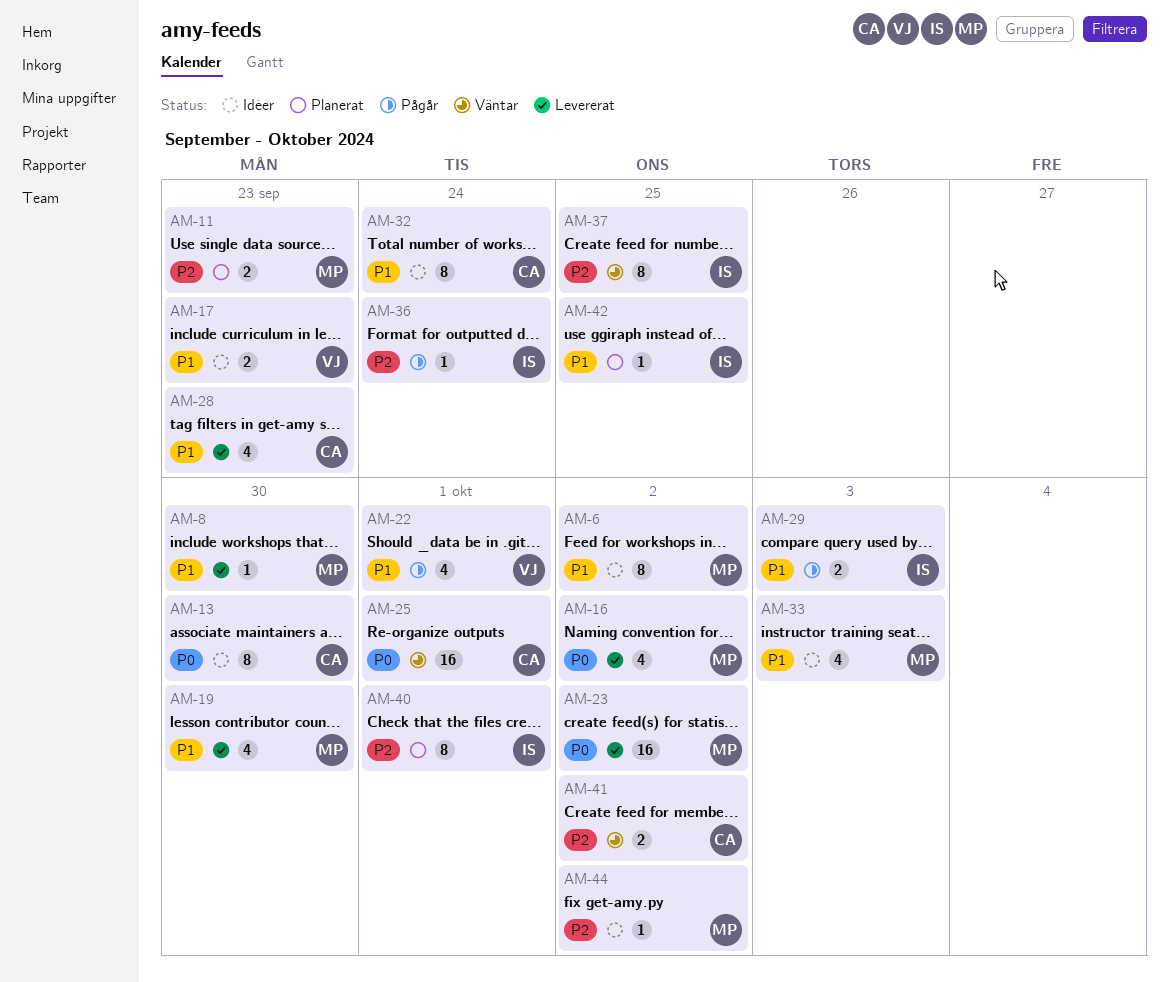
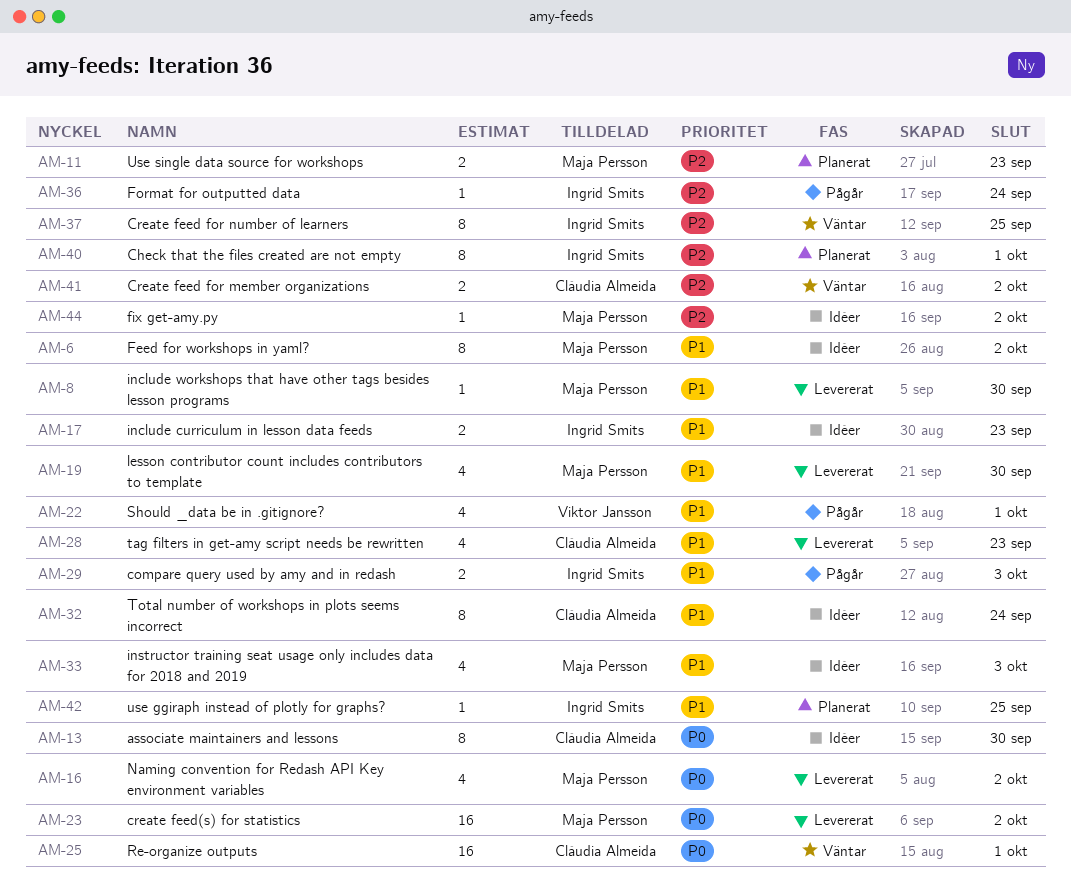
AM-17, owner: Viktor Jansson -> Ingrid Smits

